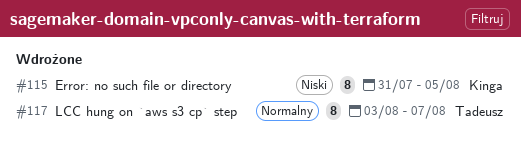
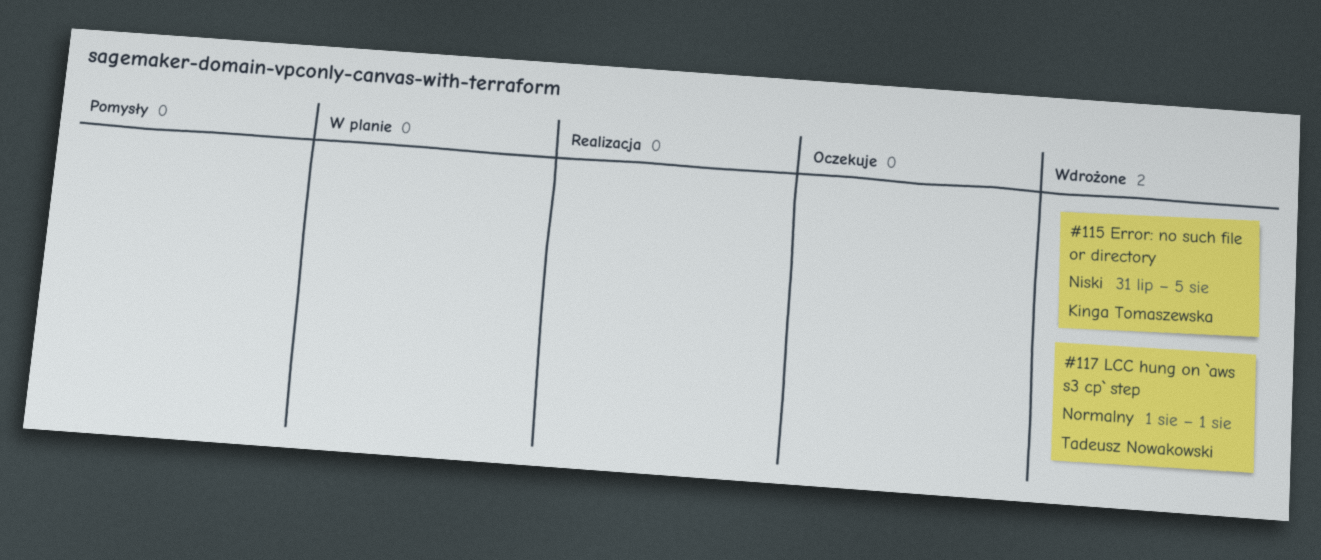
#117, start: Aug 3 -> Aug 1
#117, due: Aug 7 -> Aug 1

